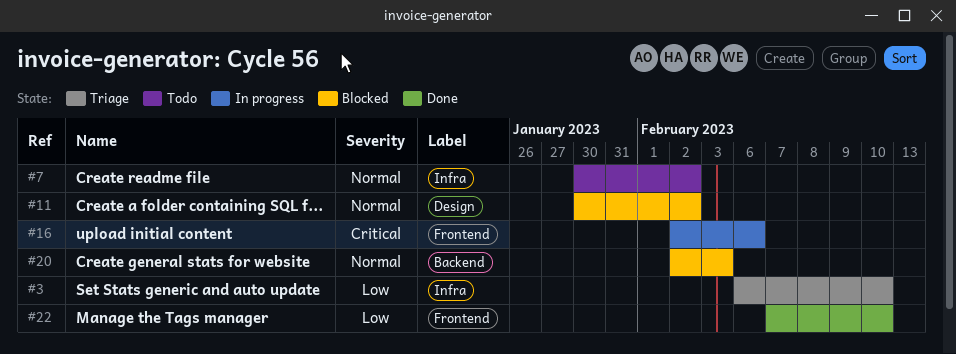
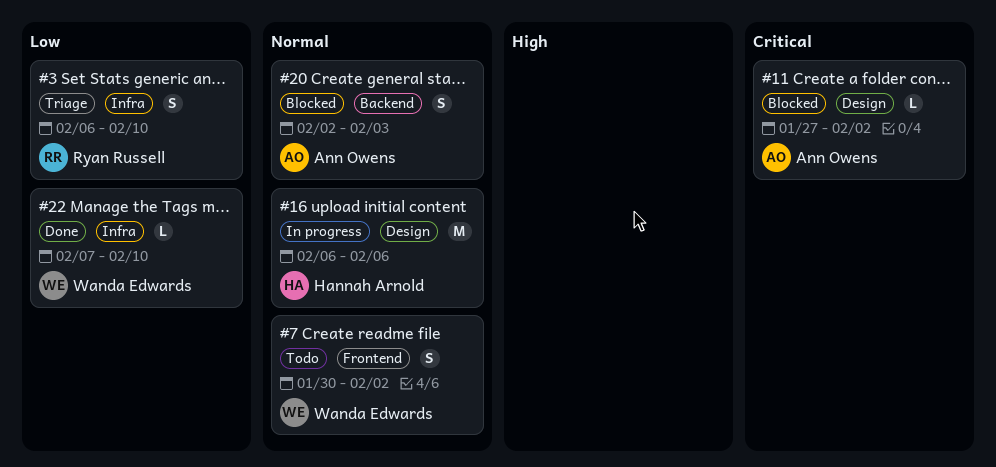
#7, label: Infra -> Frontend
#11, priority: Normal -> Critical
#11, start: Jan 30 -> Jan 27
#16, priority: Critical -> Normal
#16, label: Frontend -> Design
#16, start: Feb 2 -> Feb 6
#22, label: Frontend -> Infra

